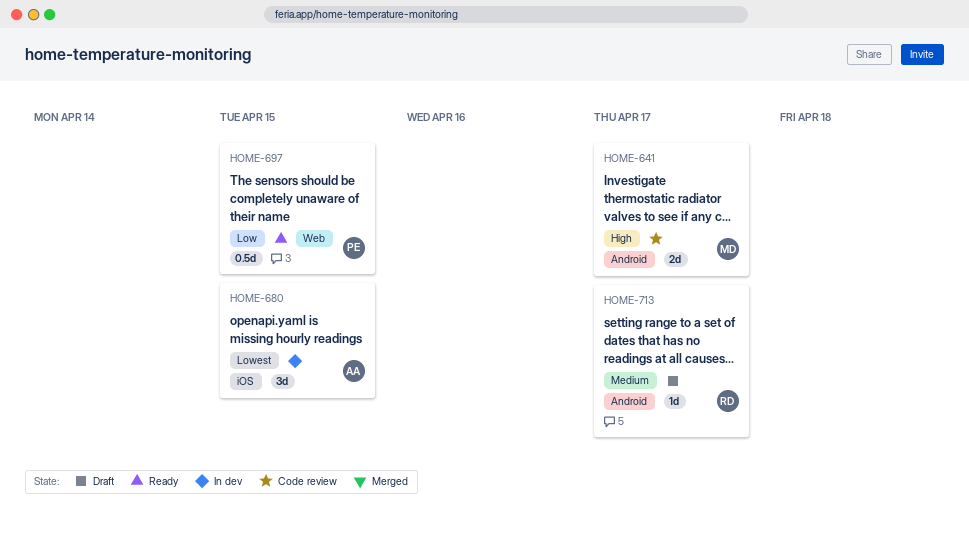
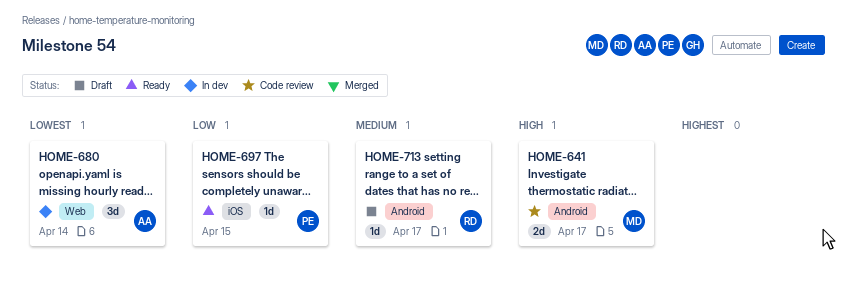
HOME-680, label: iOS -> Web
HOME-680, due: Apr 15 -> Apr 14
HOME-697, label: Web -> iOS
HOME-697, estimate: 0.5d -> 1d

